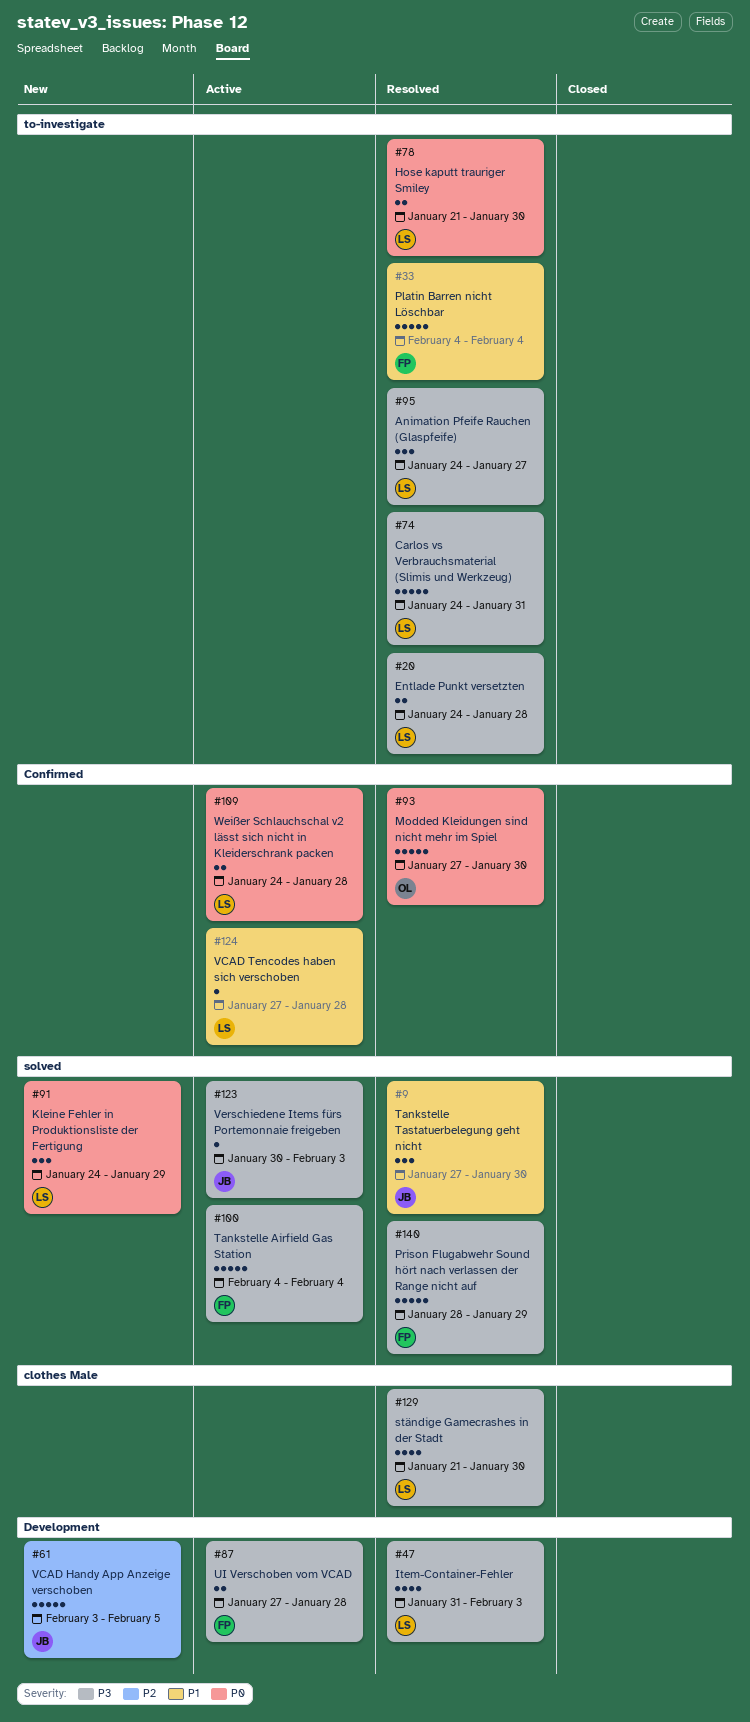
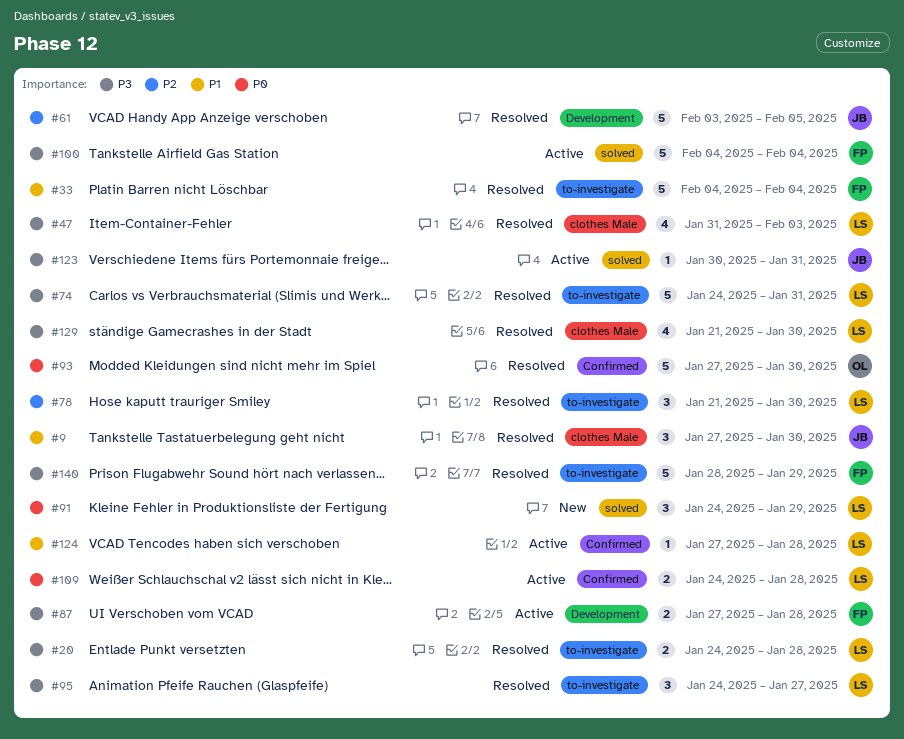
#9, label: solved -> clothes Male
#47, label: Development -> clothes Male
#61, status: New -> Resolved
#78, priority: P0 -> P2
#78, estimate: 2 -> 3
#123, due: Feb 3 -> Jan 31
#140, label: solved -> to-investigate

